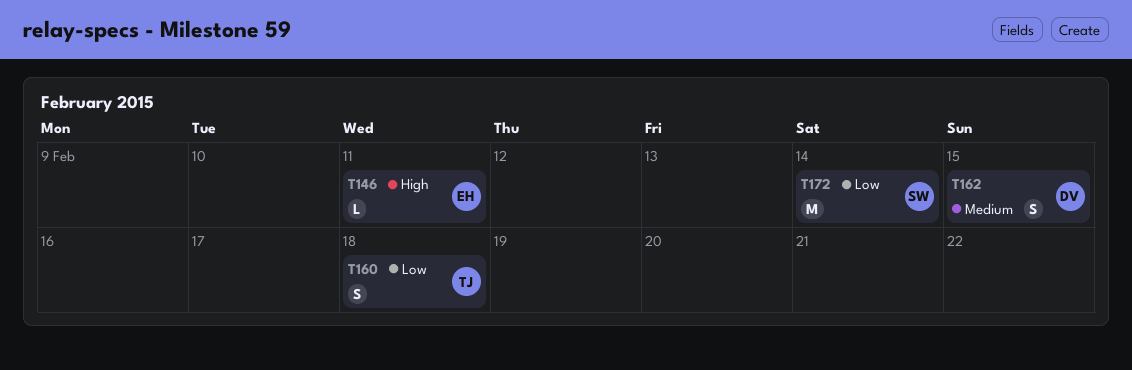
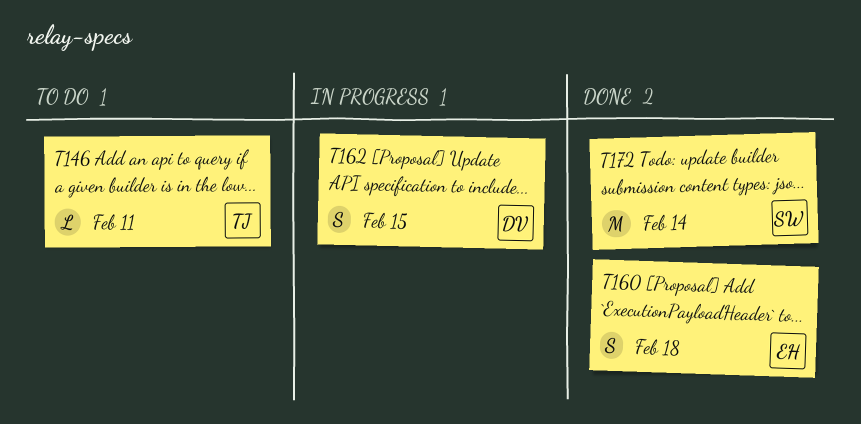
T146, owner: EH -> TJ
T160, owner: TJ -> EH

